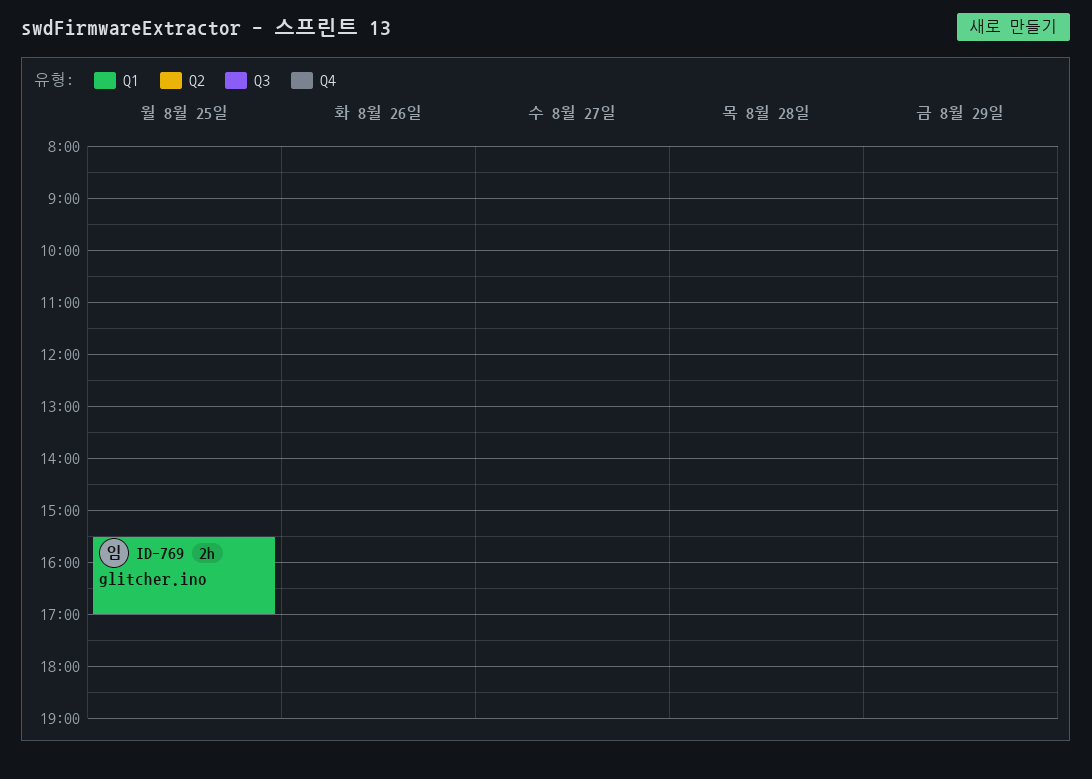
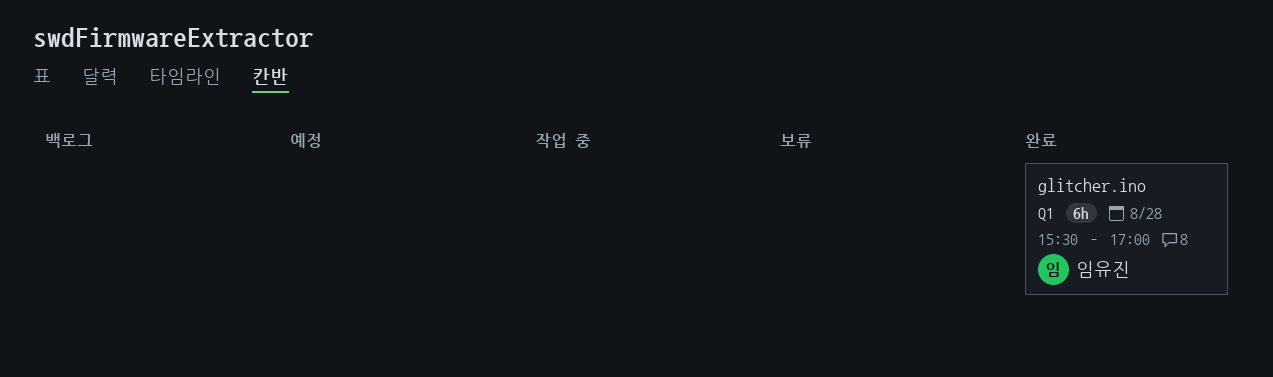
glitcher.ino, estimate: 2h -> 6h
glitcher.ino, day: Aug 25 -> Aug 28

